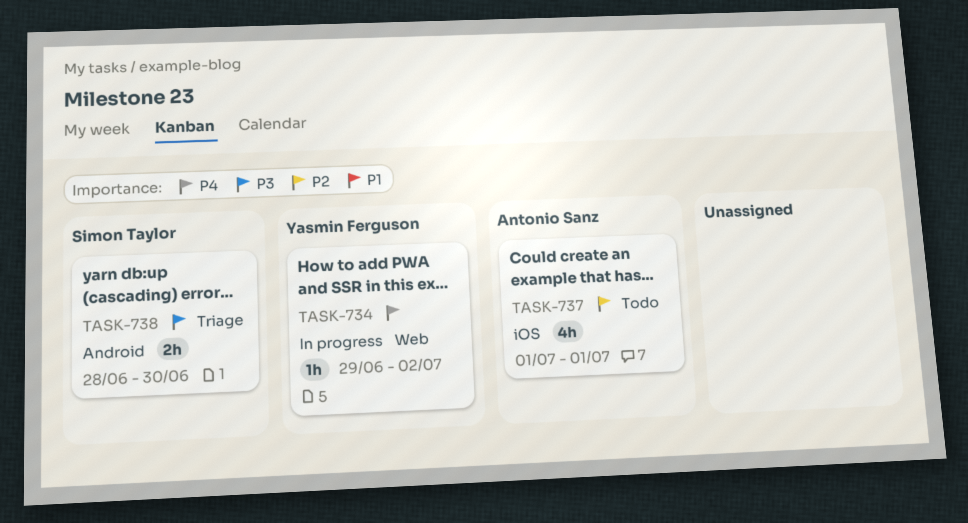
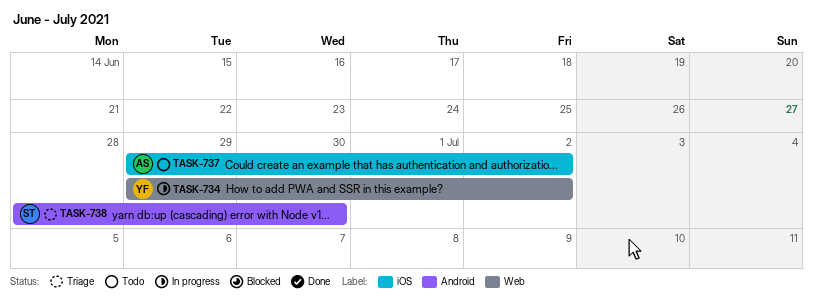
TASK-737, start: Jul 1 -> Jun 29
TASK-737, due: Jul 1 -> Jul 2

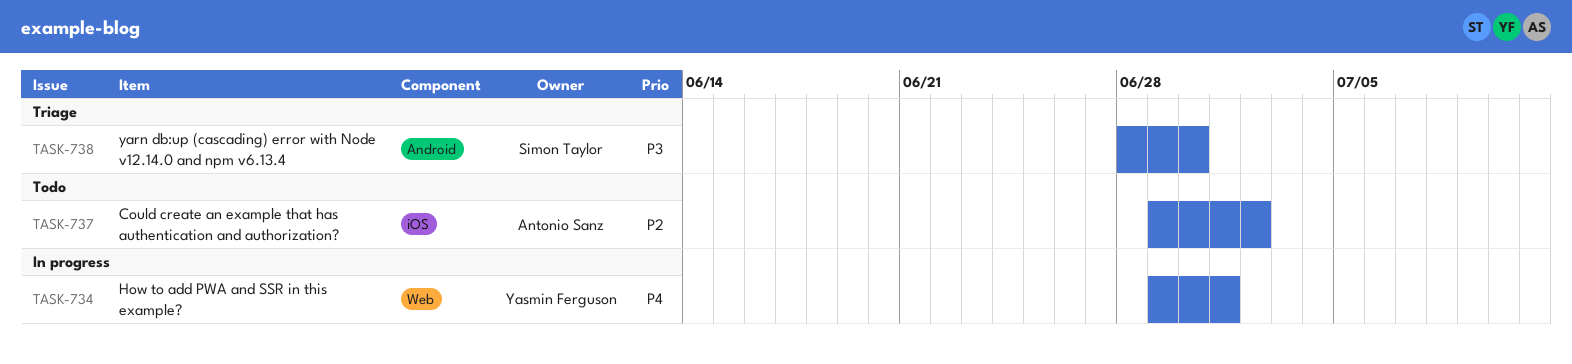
TASK-734, due: Jul 2 -> Jul 1

